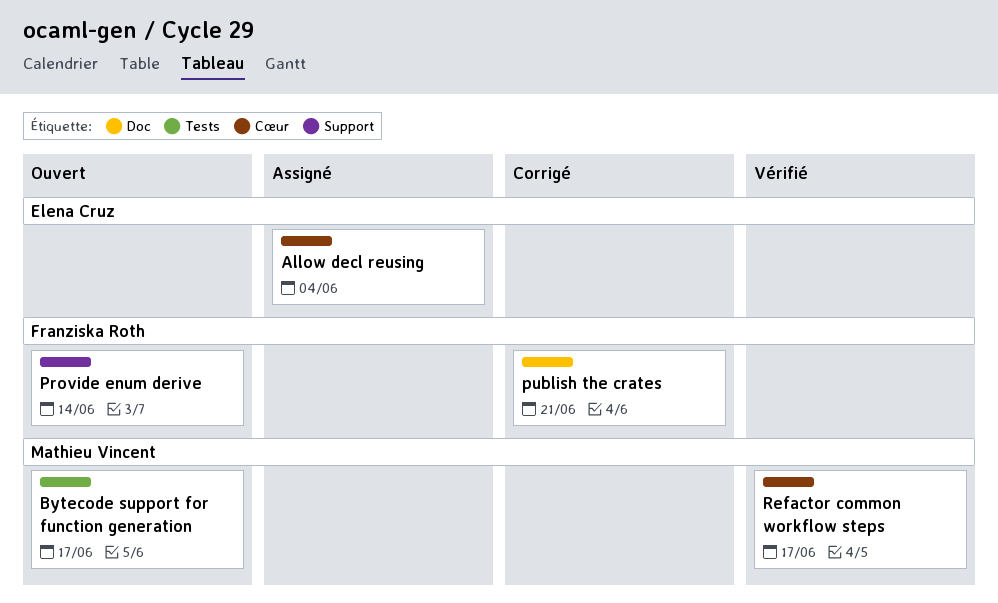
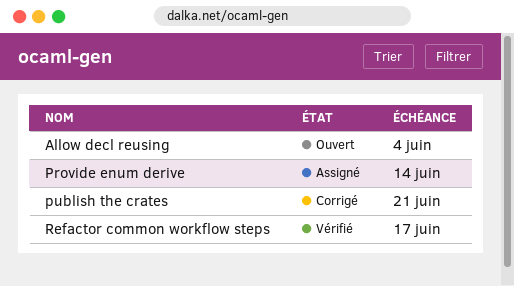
Allow decl reusing, status: Assigné -> Ouvert
Bytecode support for function generation: present -> none
Provide enum derive, status: Ouvert -> Assigné

